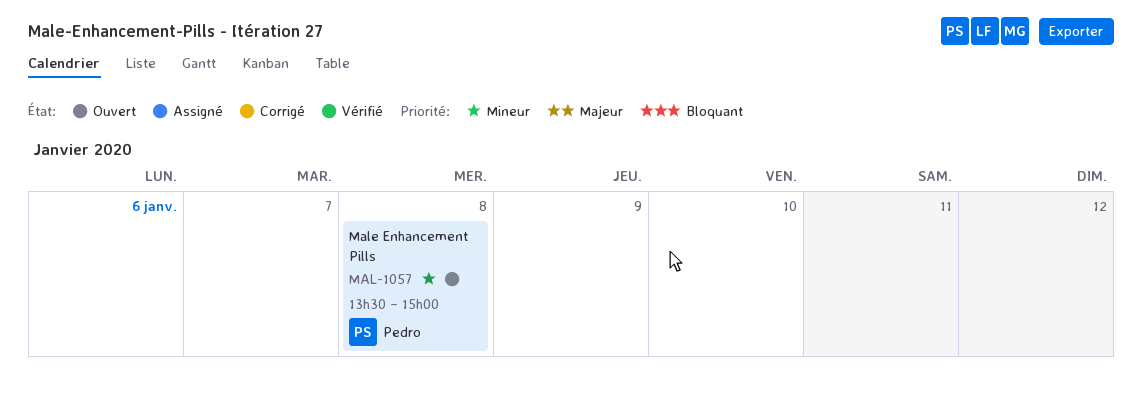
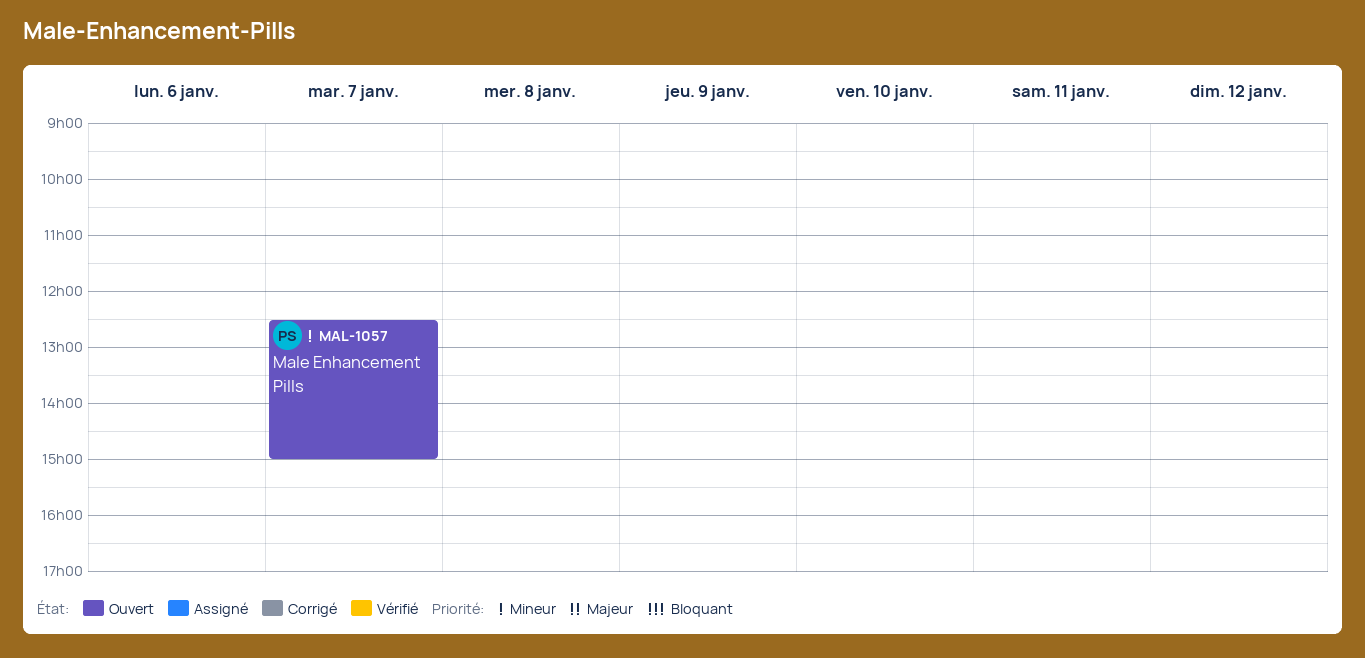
MAL-1057, day: Jan 8 -> Jan 7
MAL-1057, begins: 13:30 -> 12:30

